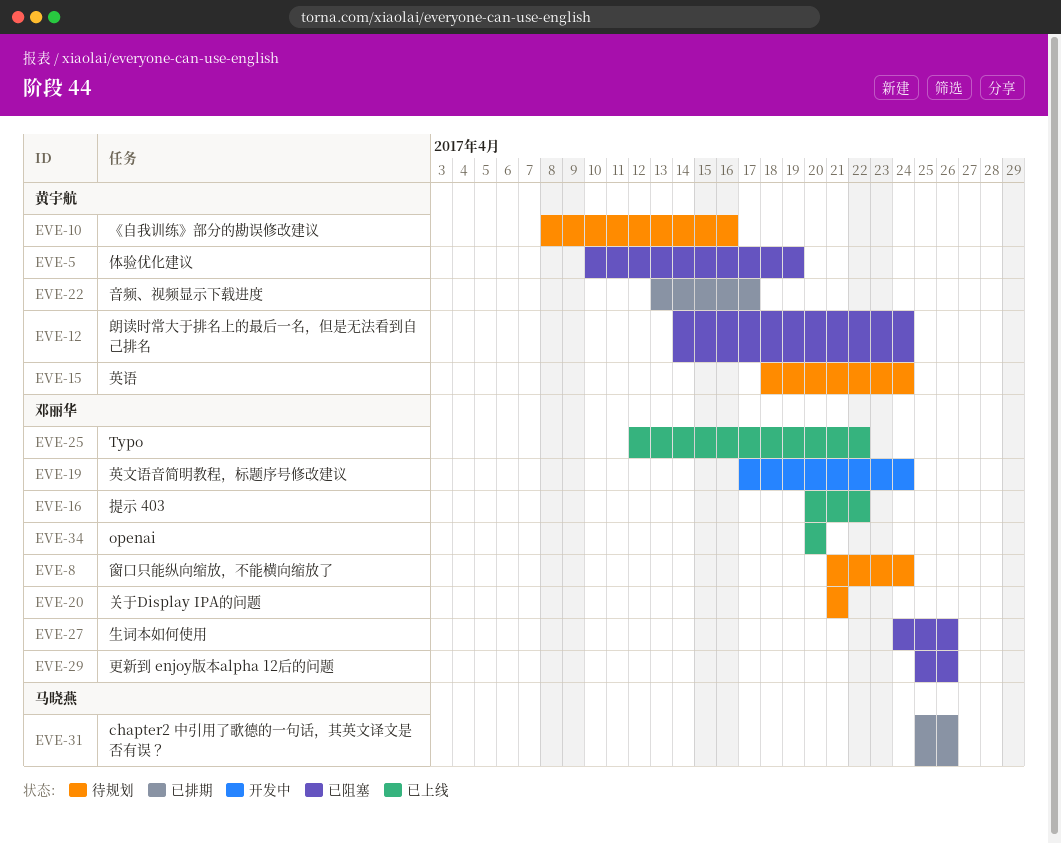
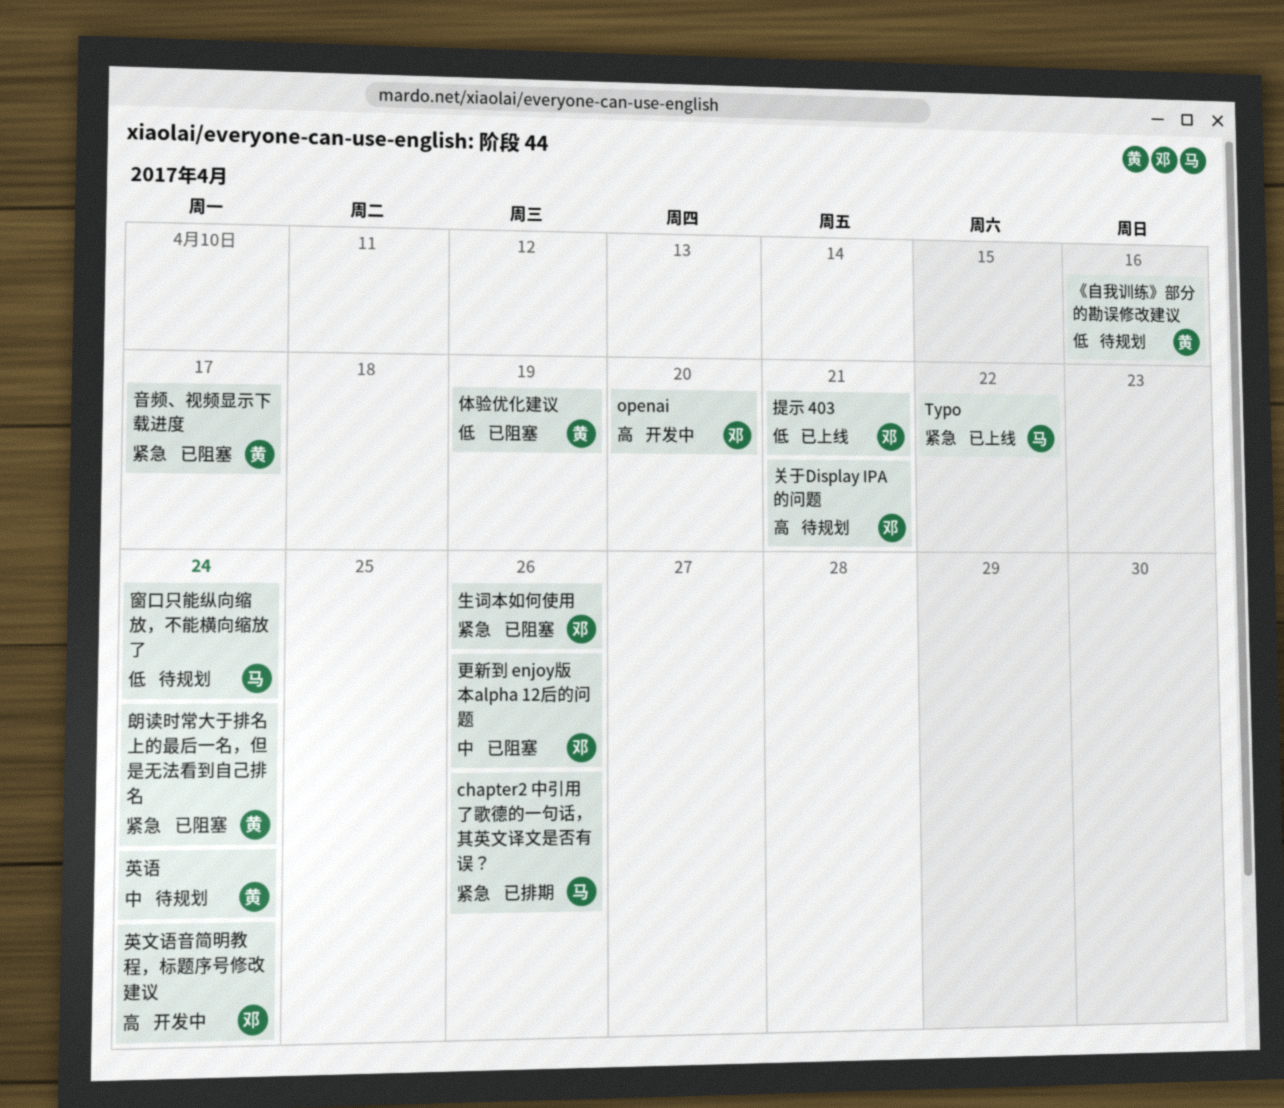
openai, status: 已上线 -> 开发中
Typo, owner: 邓丽华 -> 马晓燕
提示 403, due: Apr 22 -> Apr 21
窗口只能纵向缩放，不能横向缩放了, owner: 邓丽华 -> 马晓燕
音频、视频显示下载进度, status: 已排期 -> 已阻塞

